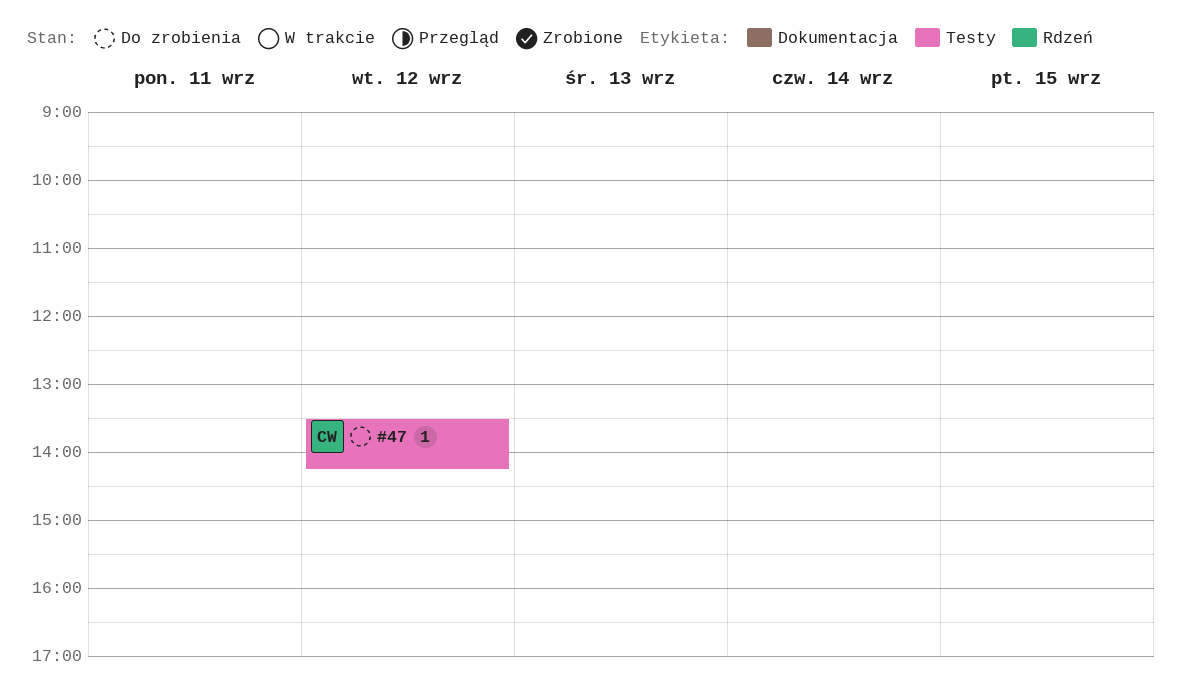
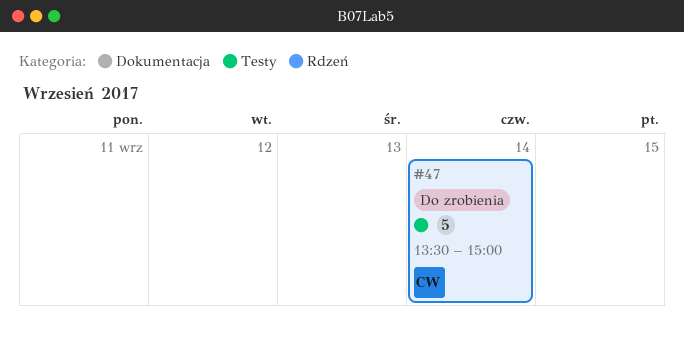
#47, estimate: 1 -> 5
#47, day: Sep 12 -> Sep 14
#47, ends: 14:15 -> 15:00

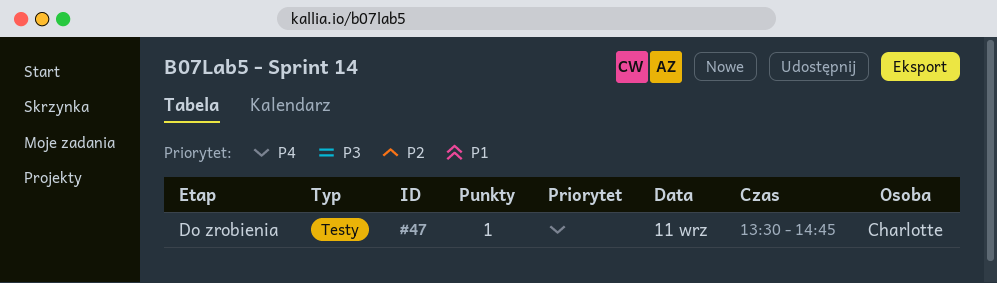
#47, estimate: 5 -> 1
#47, day: Sep 14 -> Sep 11
#47, ends: 15:00 -> 14:45

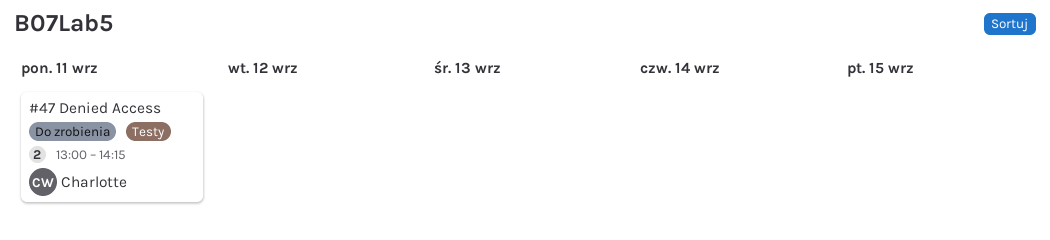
#47, estimate: 1 -> 2
#47, begins: 13:30 -> 13:00
#47, ends: 14:45 -> 14:15

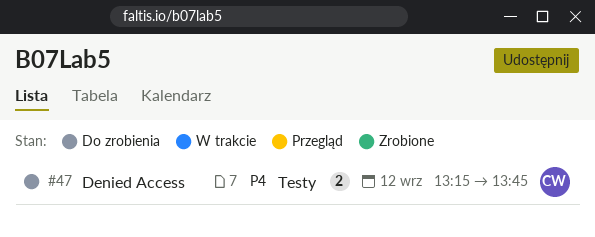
#47, day: Sep 11 -> Sep 12
#47, begins: 13:00 -> 13:15
#47, ends: 14:15 -> 13:45

